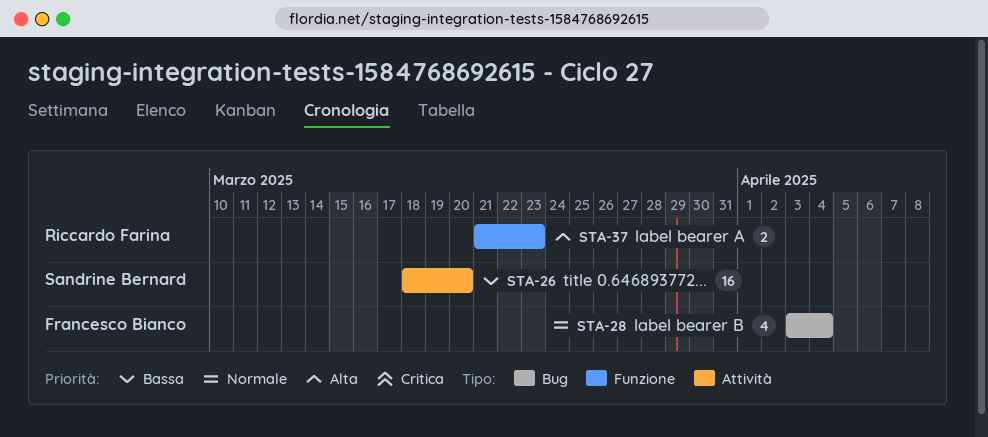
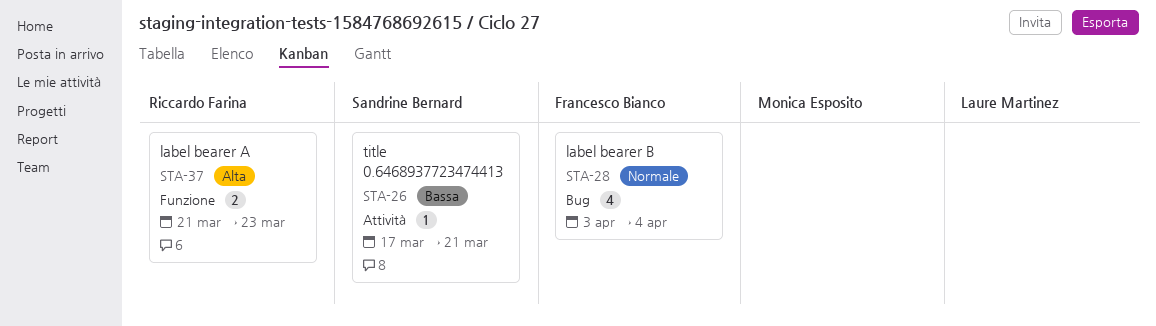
STA-26, estimate: 16 -> 1
STA-26, start: Mar 18 -> Mar 17
STA-26, due: Mar 20 -> Mar 21

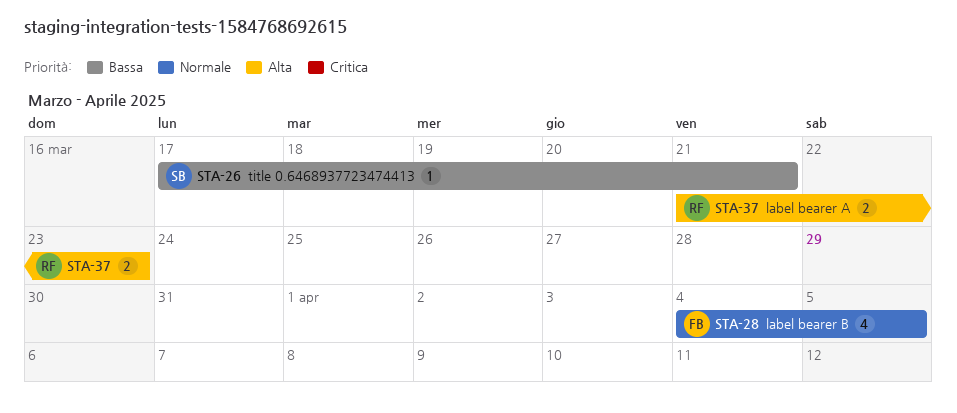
STA-28, start: Apr 3 -> Apr 4
STA-28, due: Apr 4 -> Apr 5

